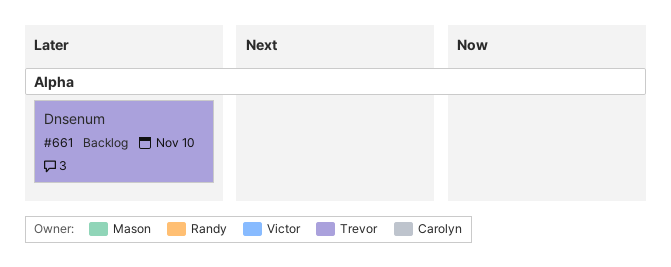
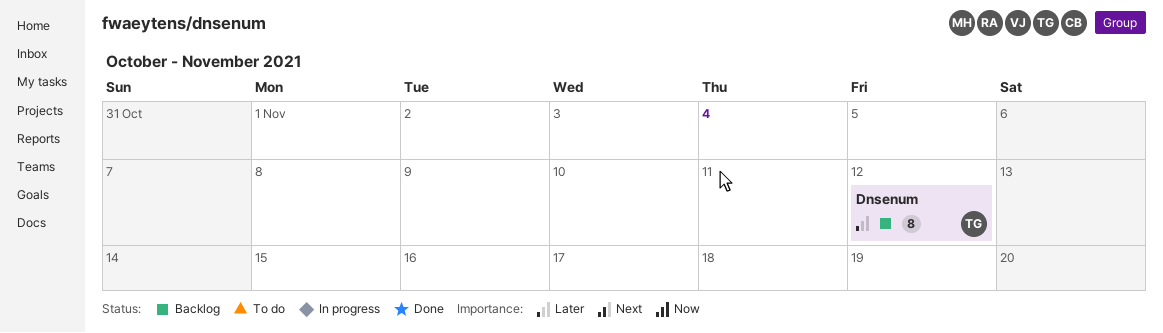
Dnsenum, due: Nov 10 -> Nov 12

